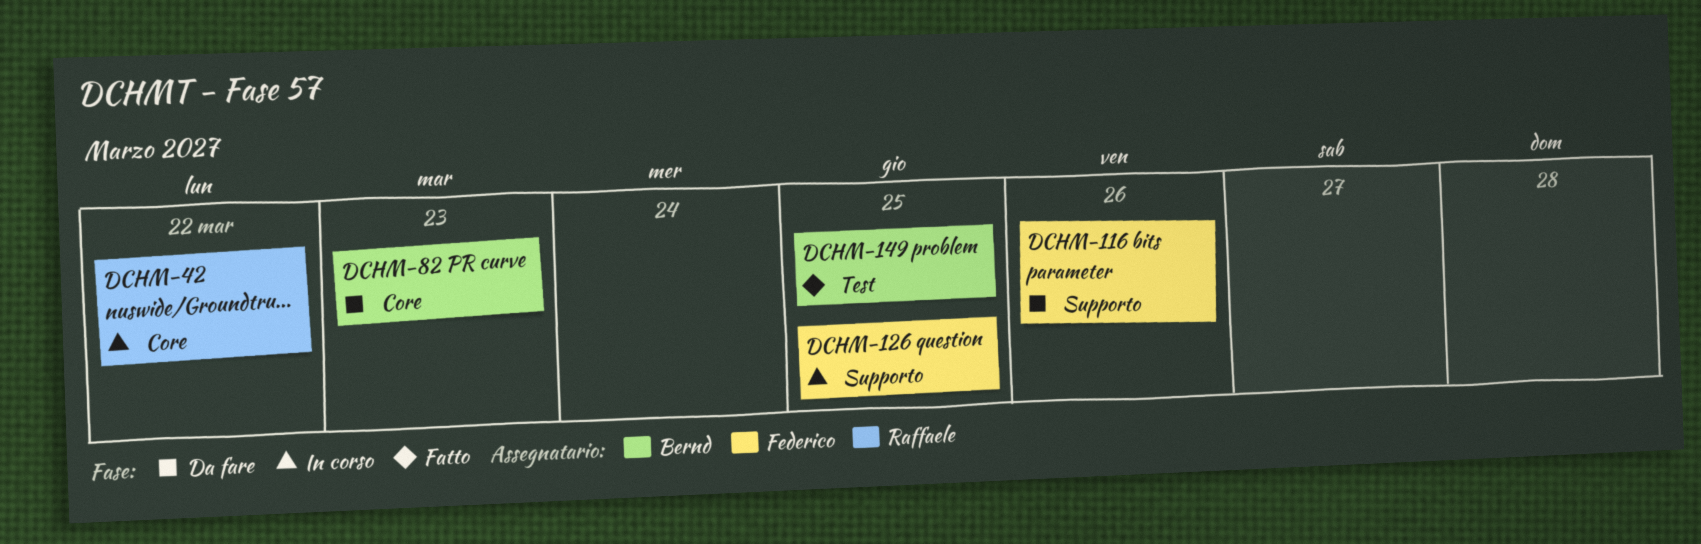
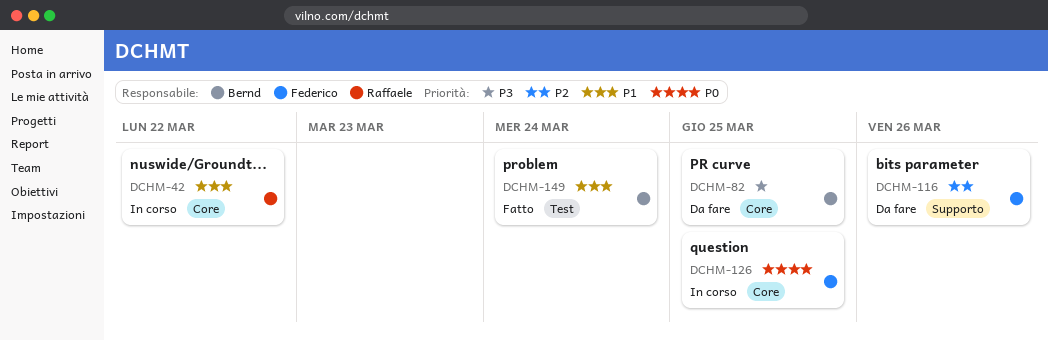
DCHM-82, due: Mar 23 -> Mar 25
DCHM-126, label: Supporto -> Core
DCHM-149, due: Mar 25 -> Mar 24

